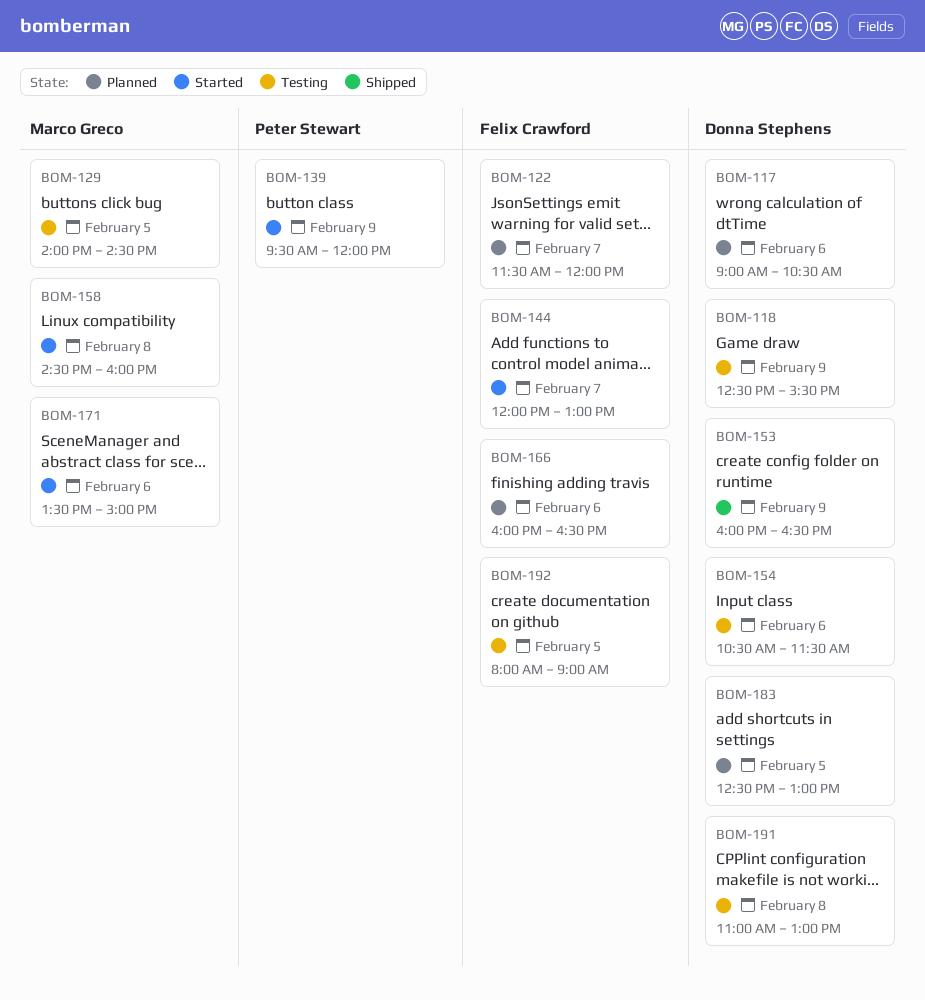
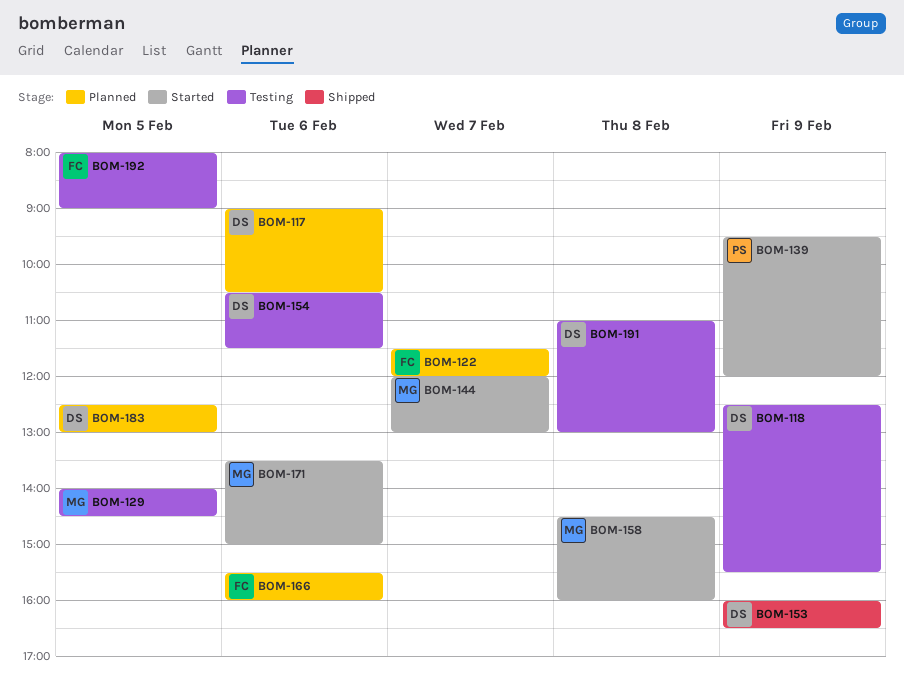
BOM-144, owner: Felix Crawford -> Marco Greco
BOM-166, begins: 16:00 -> 15:30
BOM-166, ends: 16:30 -> 16:00

